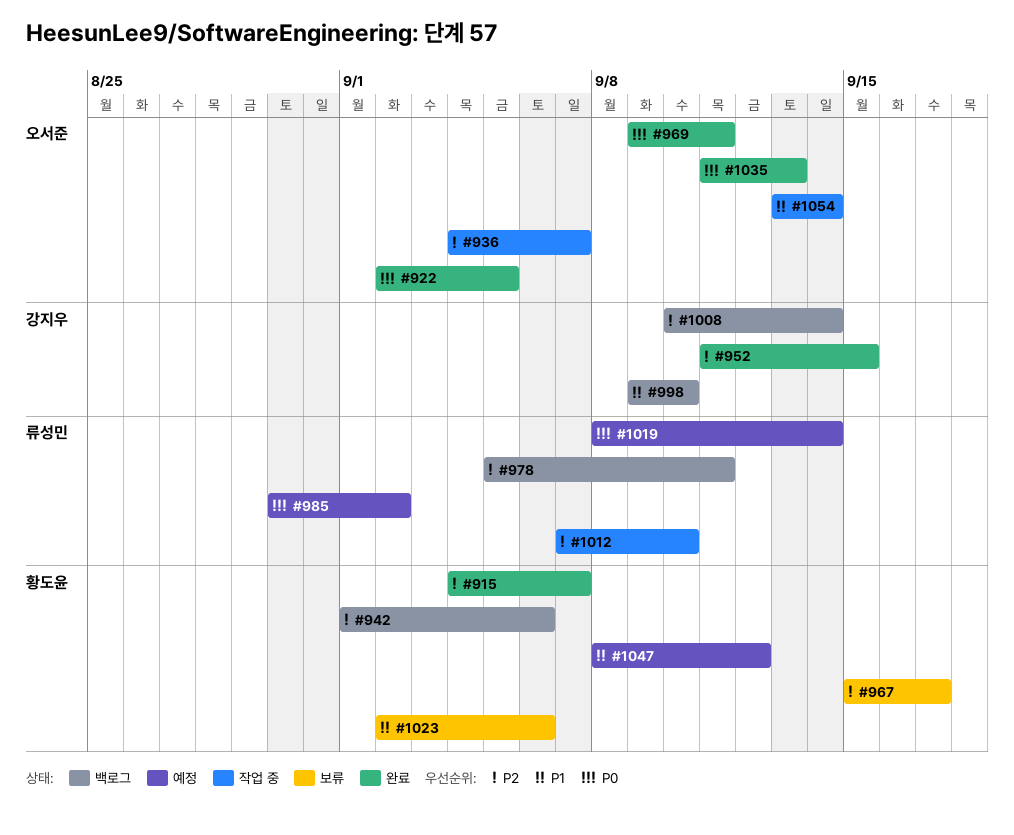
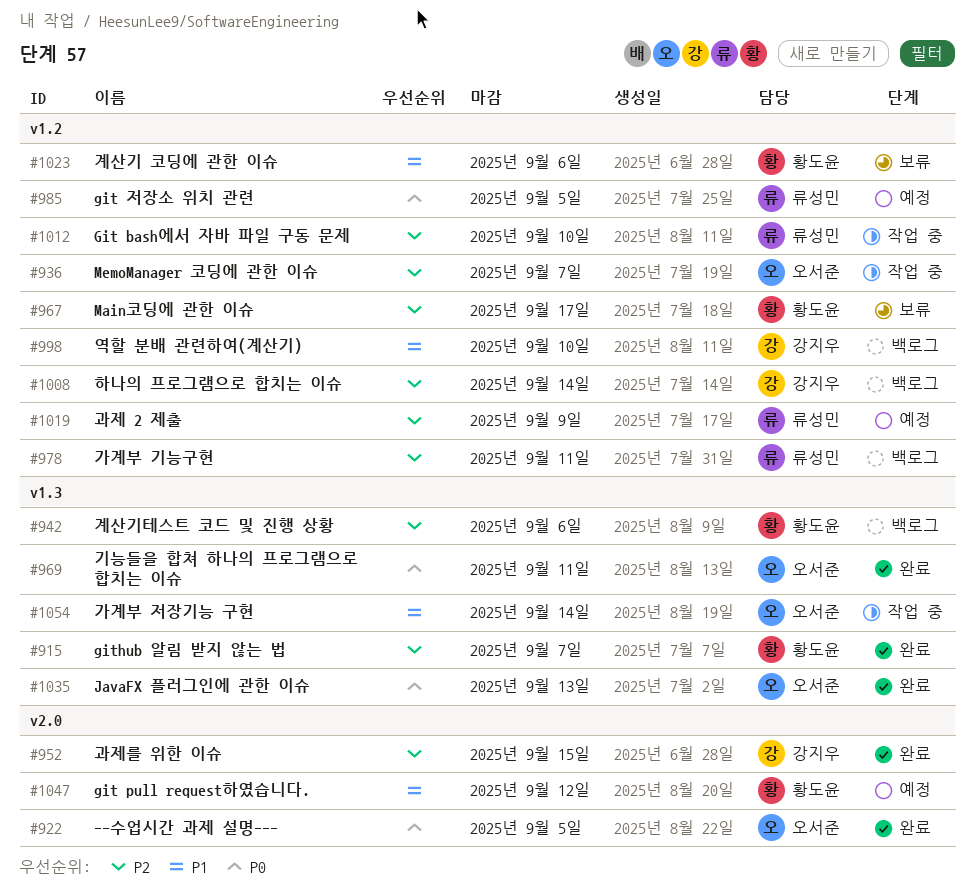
#985, due: Sep 2 -> Sep 5
#1019, priority: P0 -> P2
#1019, due: Sep 14 -> Sep 9

